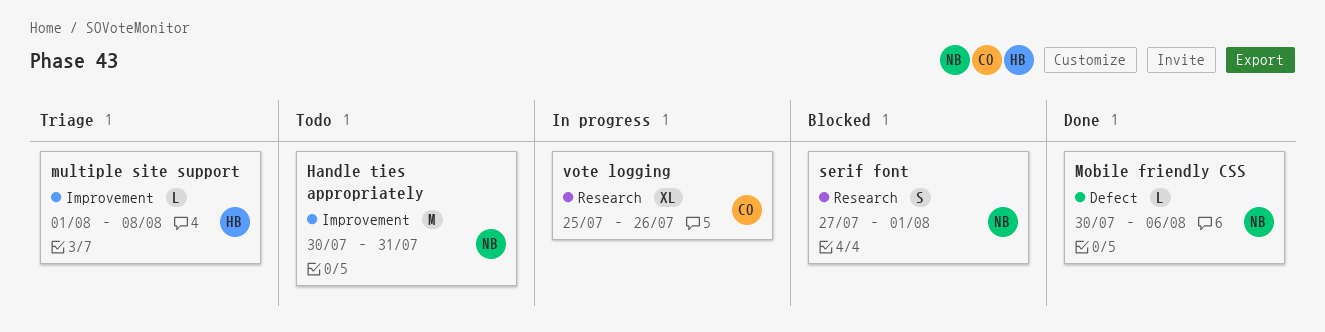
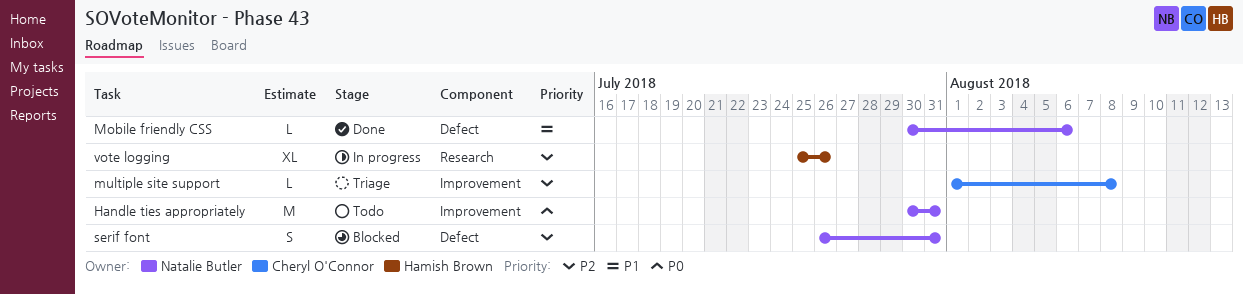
multiple site support, owner: Hamish Brown -> Cheryl O'Connor
serif font, label: Research -> Defect
serif font, start: Jul 27 -> Jul 26
serif font, due: Aug 1 -> Jul 31
vote logging, owner: Cheryl O'Connor -> Hamish Brown

